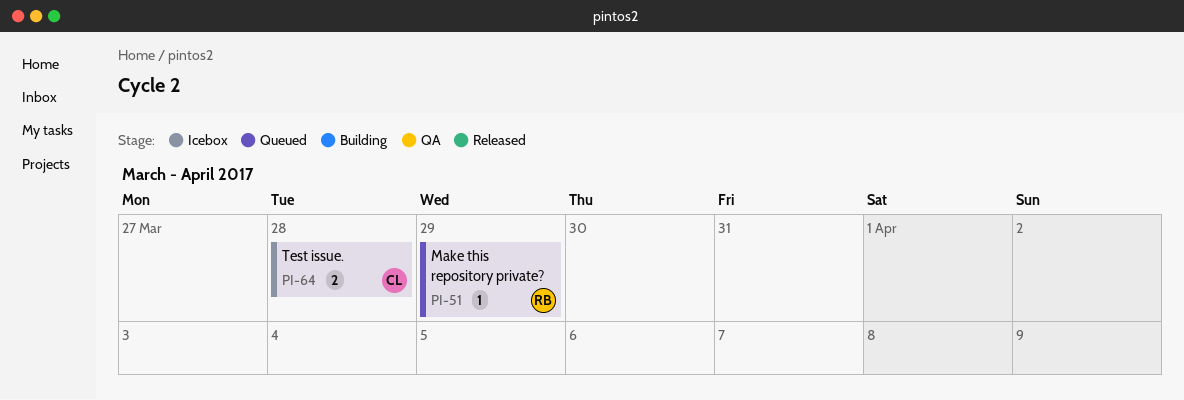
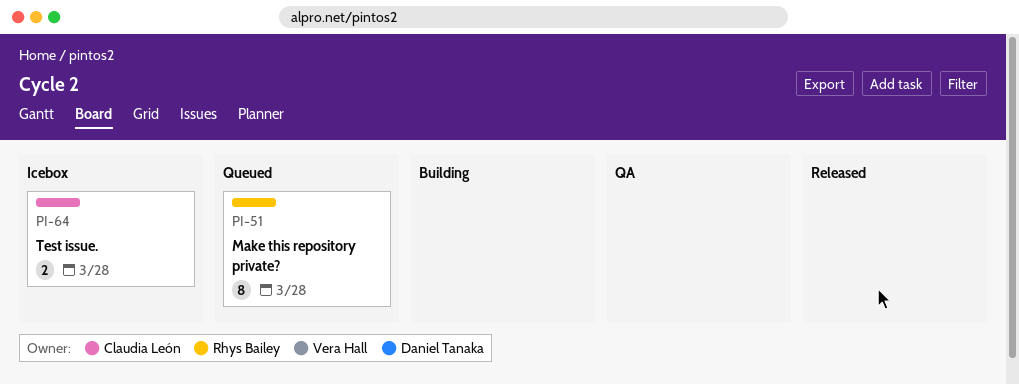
PI-51, estimate: 1 -> 8
PI-51, due: Mar 29 -> Mar 28

